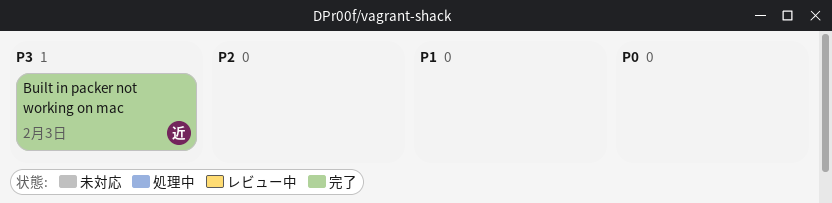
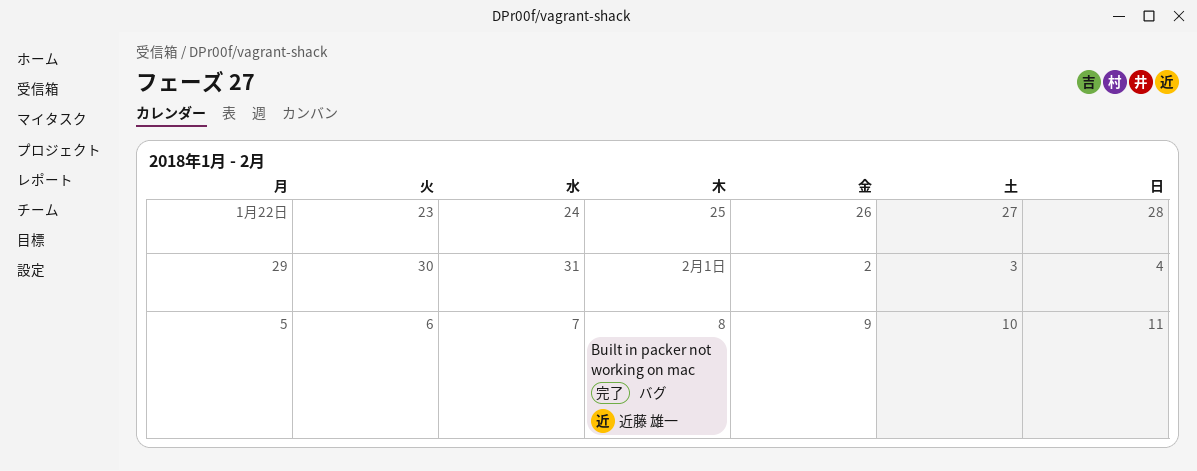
Built in packer not working on mac, due: Feb 3 -> Feb 8

